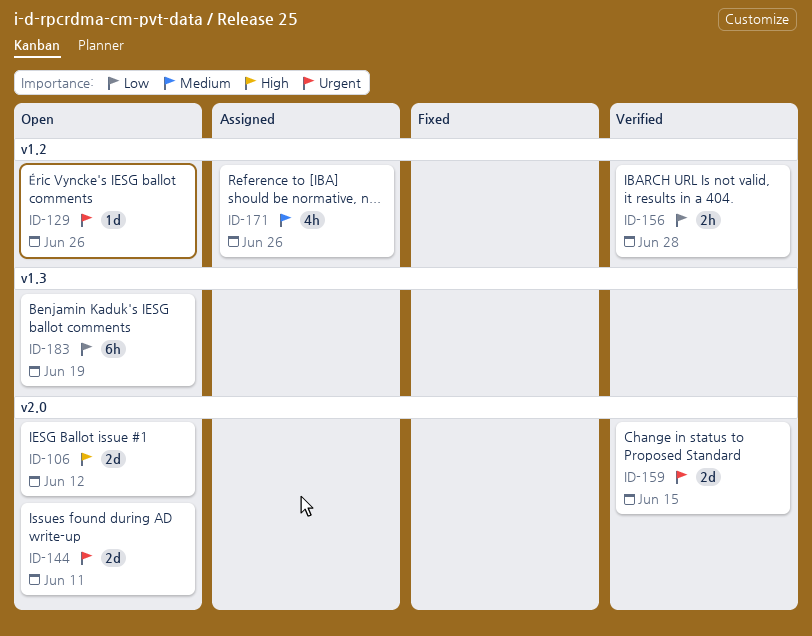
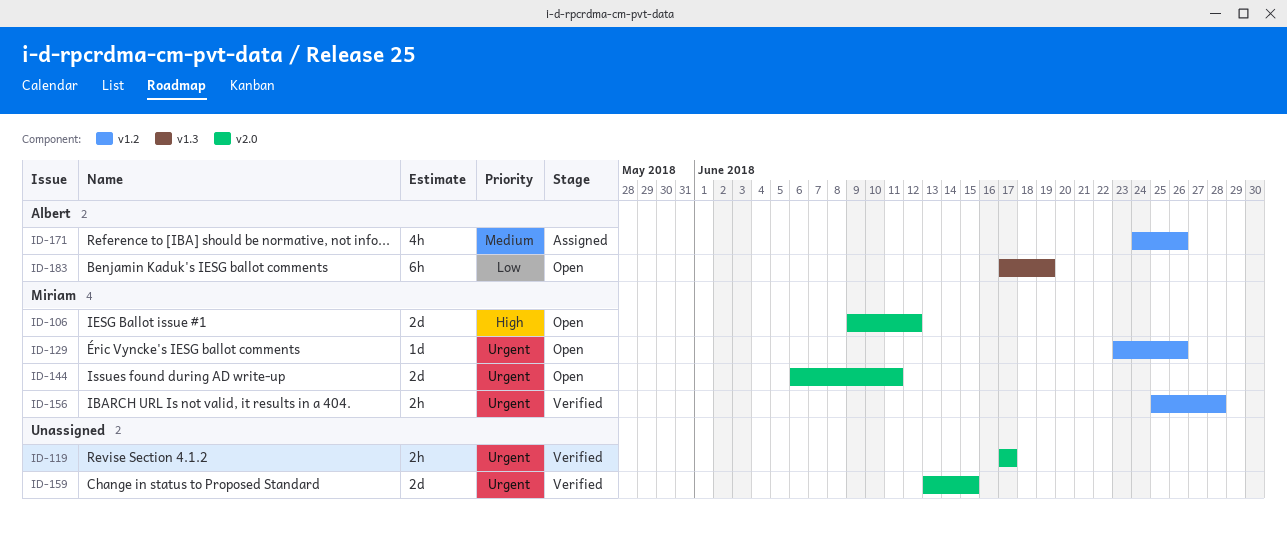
ID-119: none -> present
ID-156, priority: Low -> Urgent

